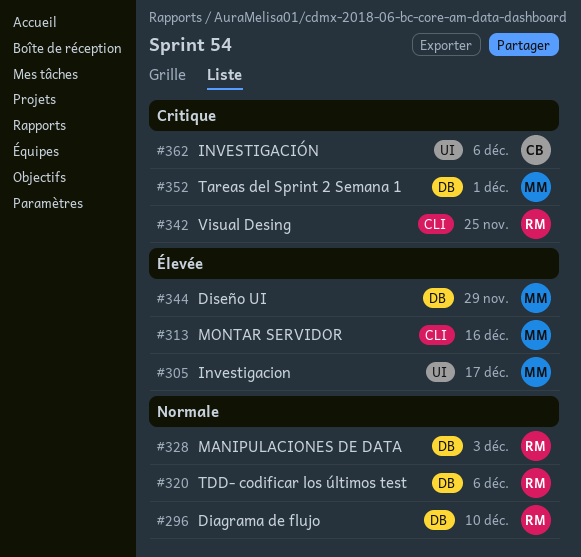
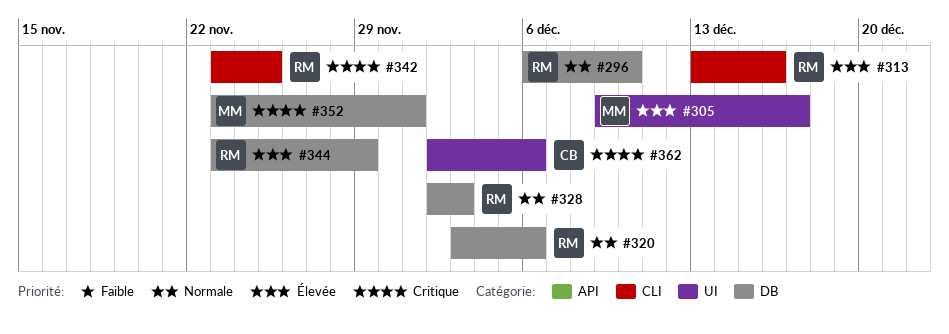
#313, owner: MM -> RM
#344, owner: MM -> RM

